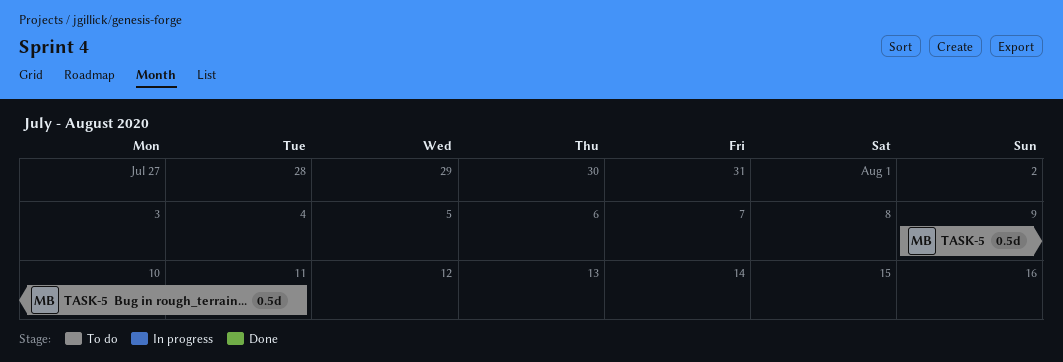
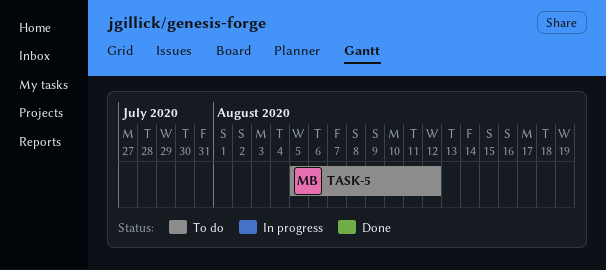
TASK-5, start: Aug 9 -> Aug 5
TASK-5, due: Aug 11 -> Aug 12

